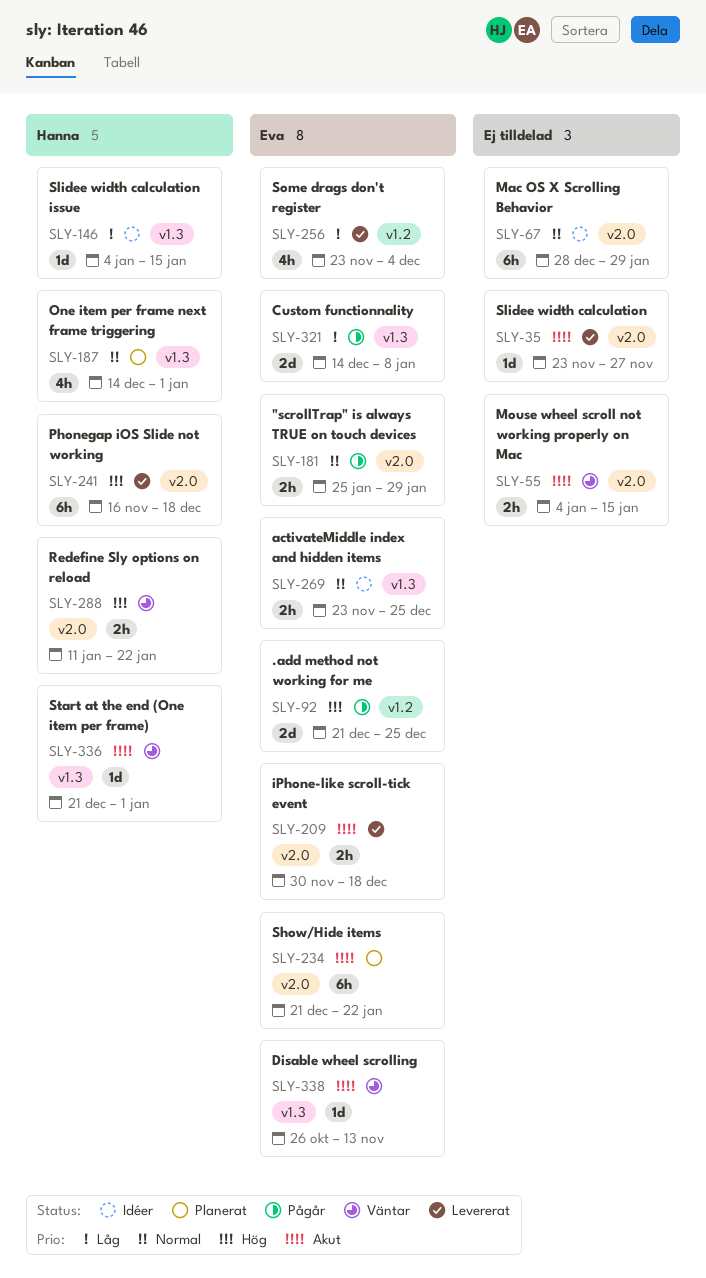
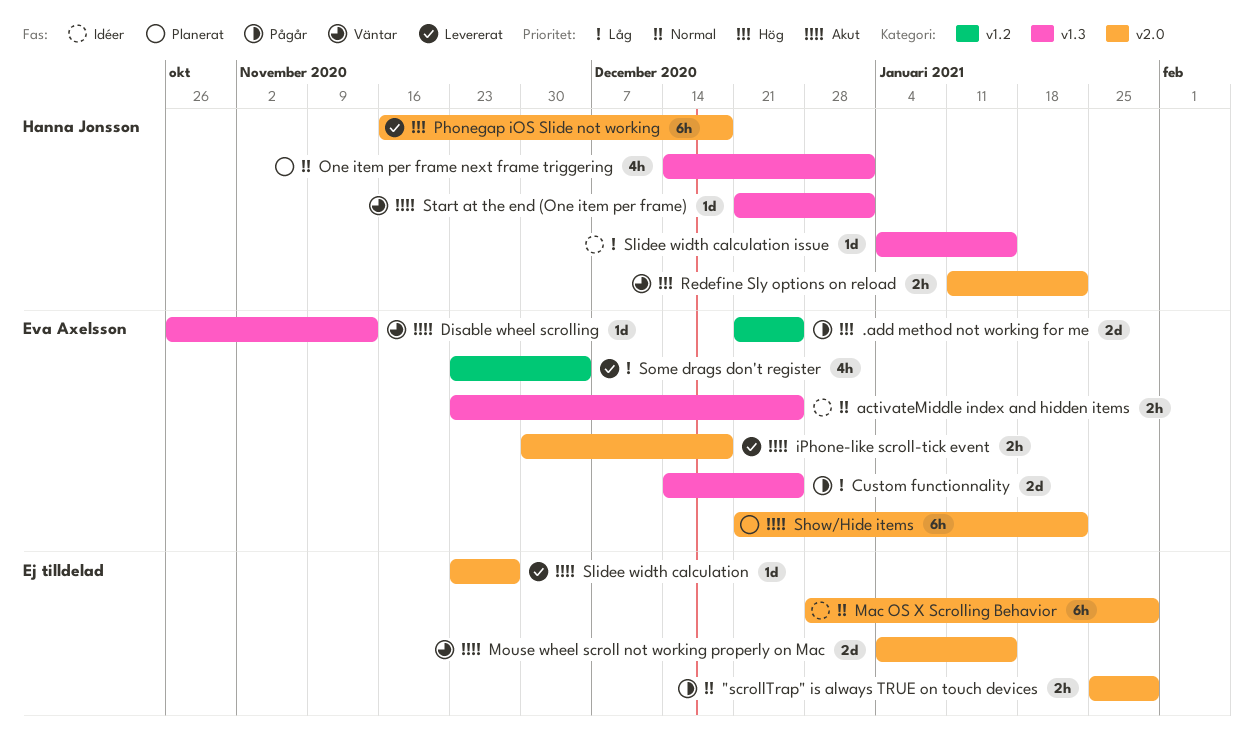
"scrollTrap" is always TRUE on touch devices, owner: Eva Axelsson -> none
Custom functionnality, due: Jan 8 -> Dec 25
Mouse wheel scroll not working properly on Mac, estimate: 2h -> 2d

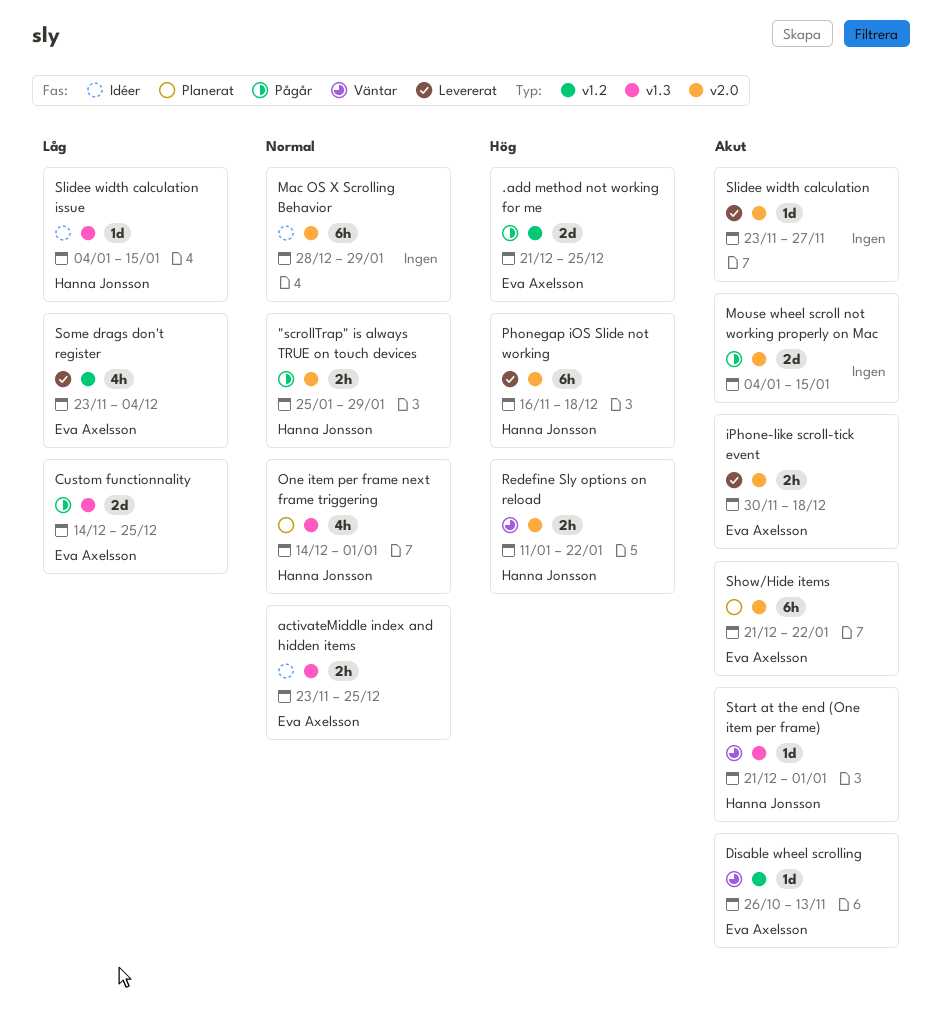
"scrollTrap" is always TRUE on touch devices, owner: none -> Hanna Jonsson
Disable wheel scrolling, label: v1.3 -> v1.2
Mouse wheel scroll not working properly on Mac, status: Väntar -> Pågår

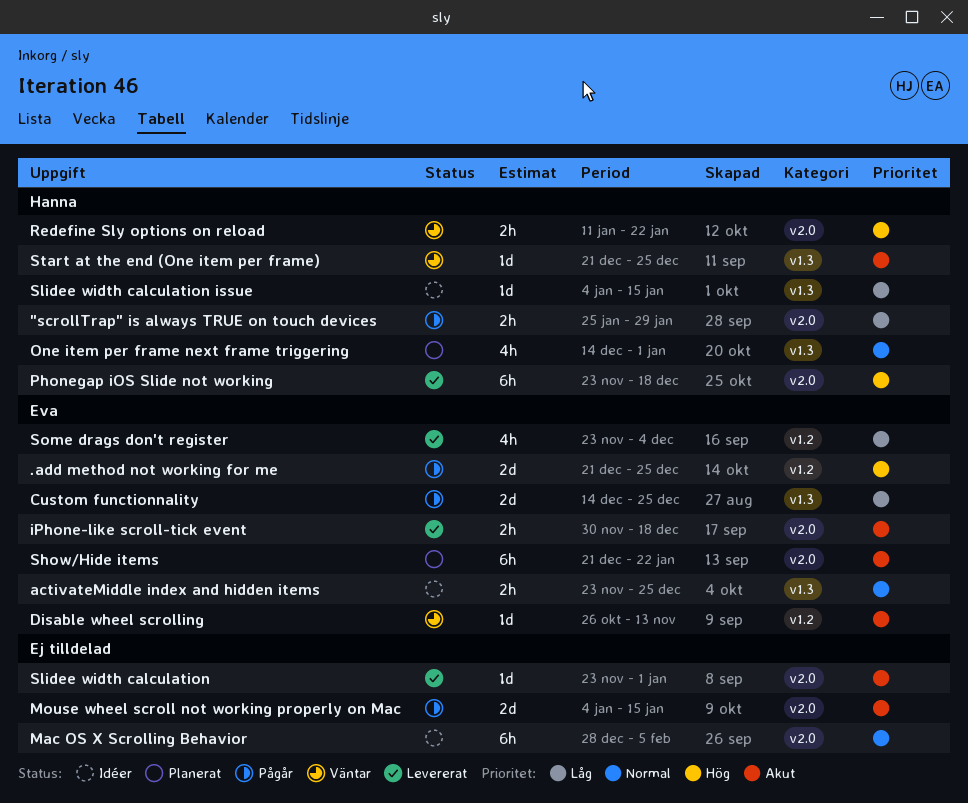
"scrollTrap" is always TRUE on touch devices, priority: Normal -> Låg
Mac OS X Scrolling Behavior, due: Jan 29 -> Feb 5
Phonegap iOS Slide not working, start: Nov 16 -> Nov 23
Slidee width calculation, due: Nov 27 -> Jan 1
Start at the end (One item per frame), due: Jan 1 -> Dec 25

